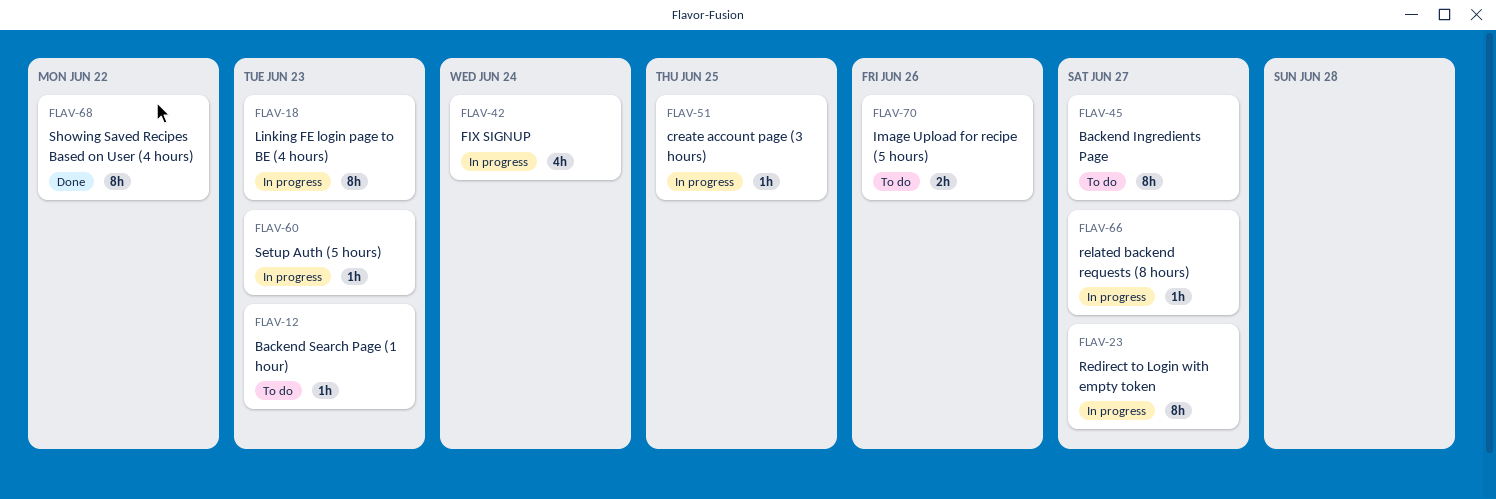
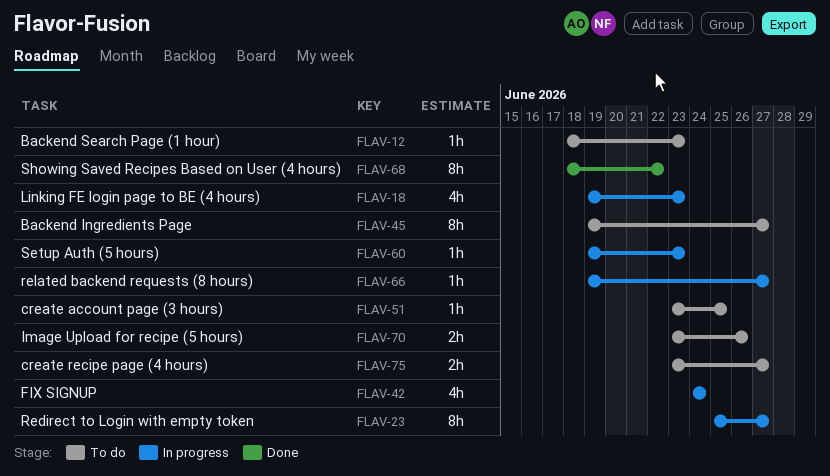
FLAV-18, estimate: 8h -> 4h
FLAV-51, status: In progress -> To do
FLAV-75: none -> present

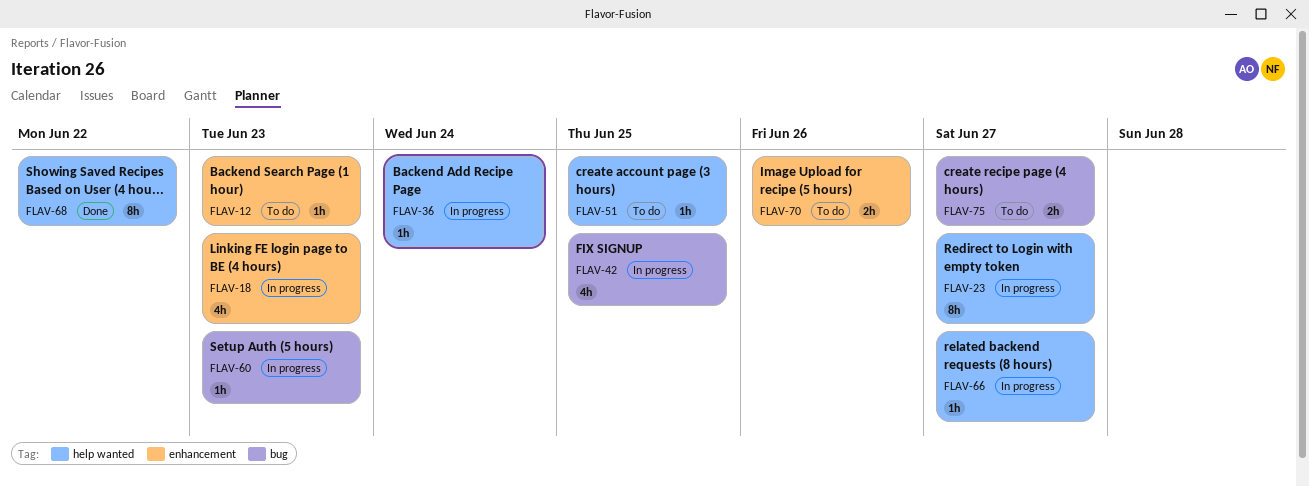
FLAV-36: none -> present
FLAV-42, due: Jun 24 -> Jun 25
FLAV-45: present -> none

